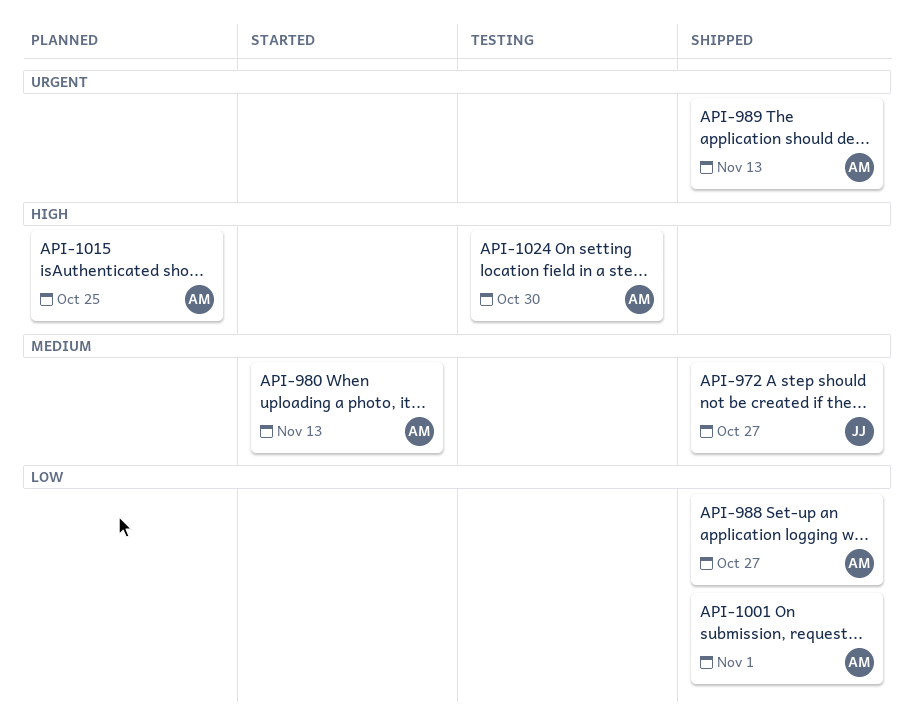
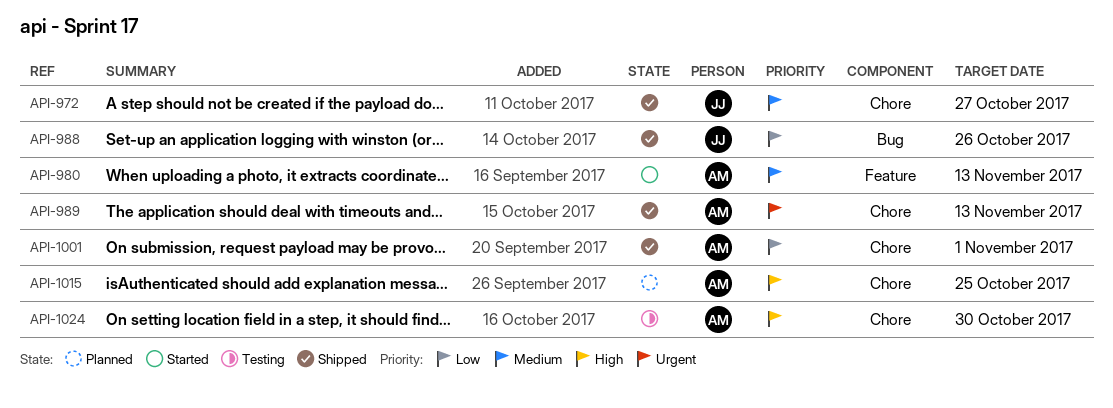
API-988, owner: AM -> JJ
API-988, due: Oct 27 -> Oct 26

